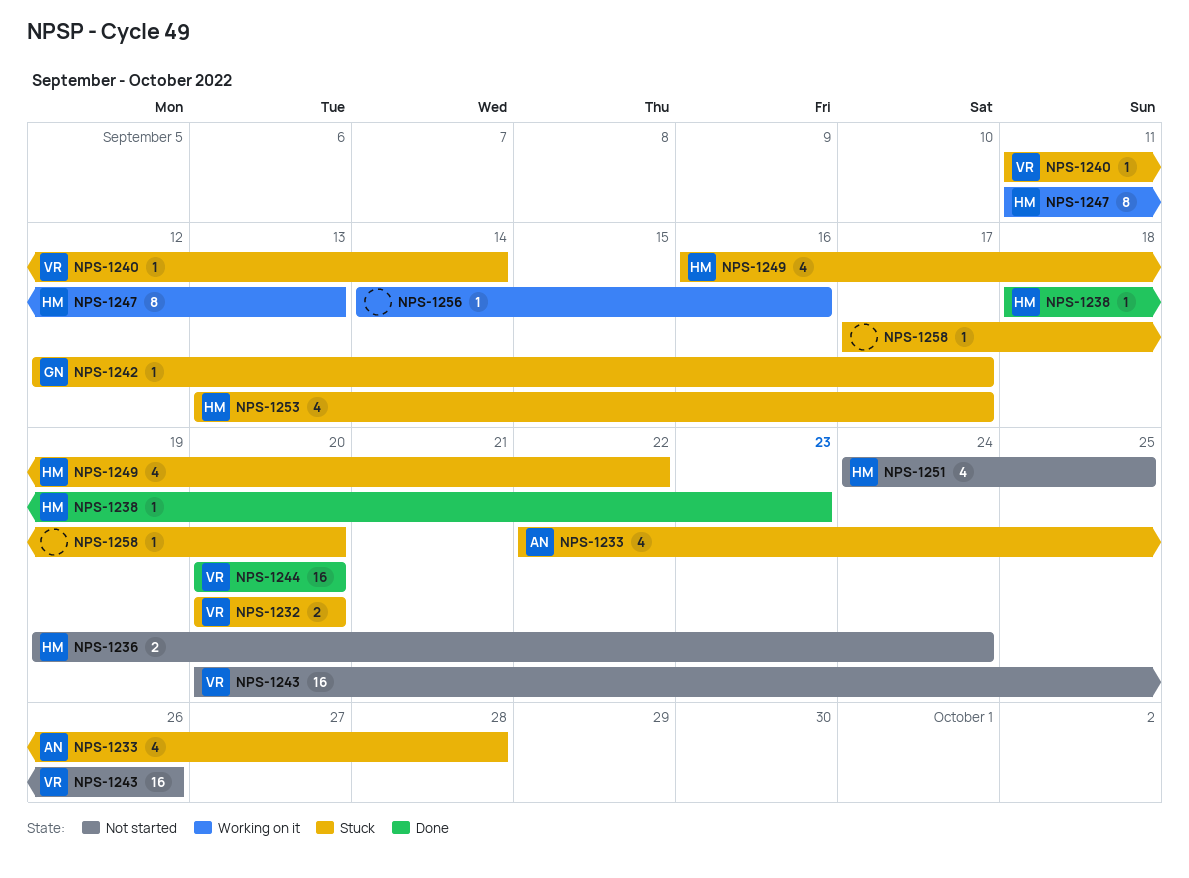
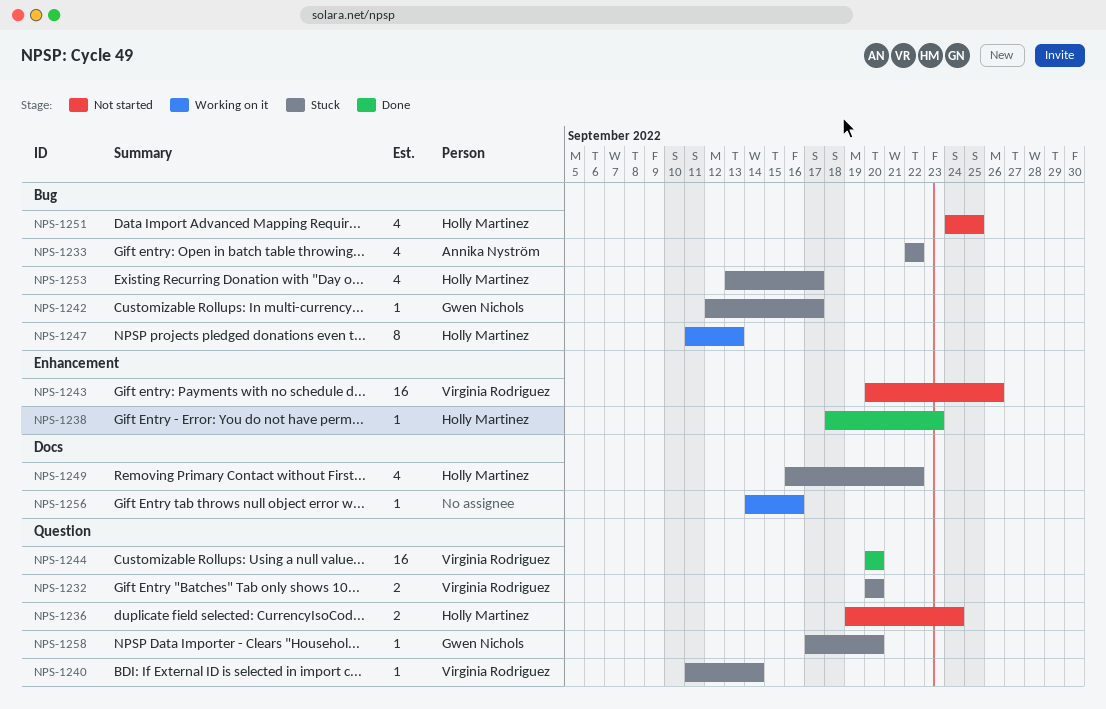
NPS-1233, due: Sep 28 -> Sep 22
NPS-1258, owner: none -> Gwen Nichols

